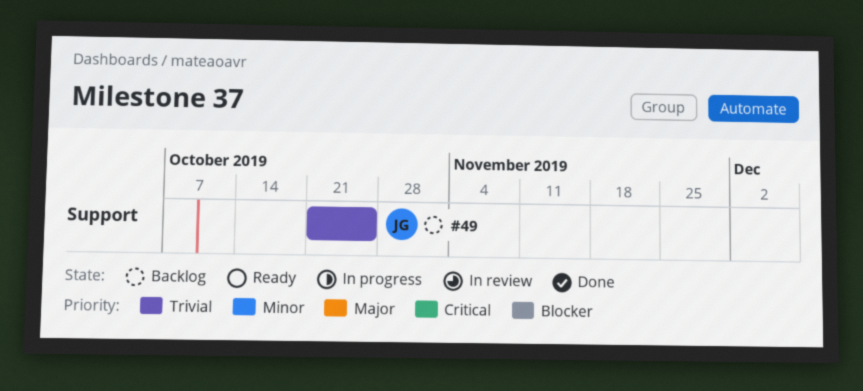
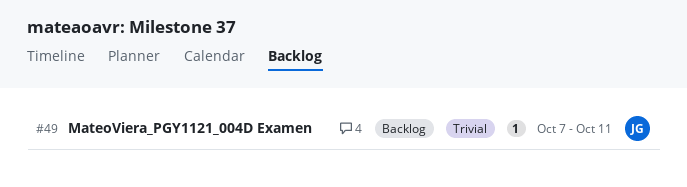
#49, start: Oct 21 -> Oct 7
#49, due: Oct 25 -> Oct 11

